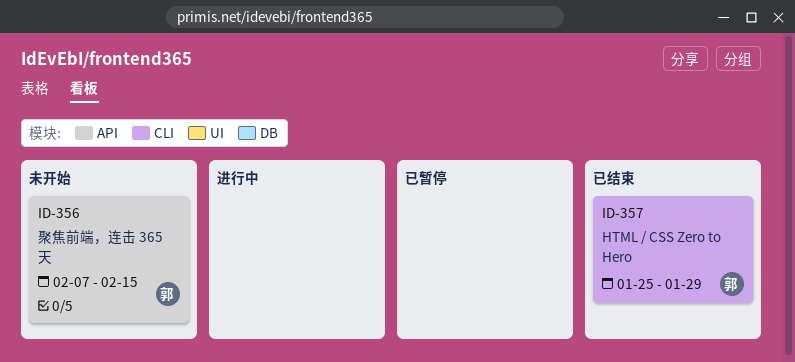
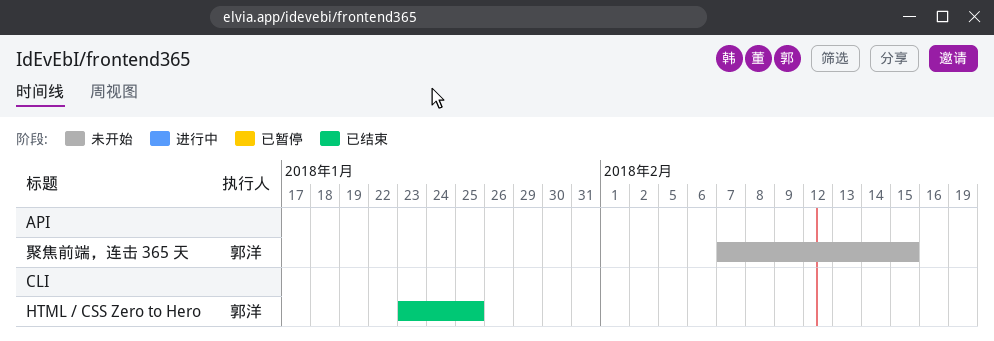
HTML / CSS Zero to Hero, start: Jan 25 -> Jan 23
HTML / CSS Zero to Hero, due: Jan 29 -> Jan 25

